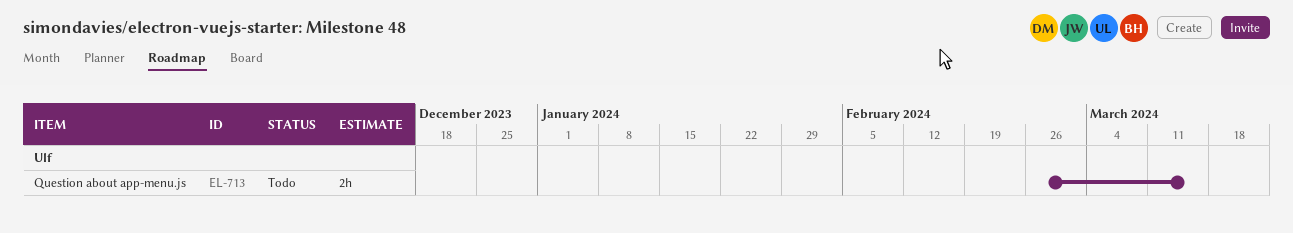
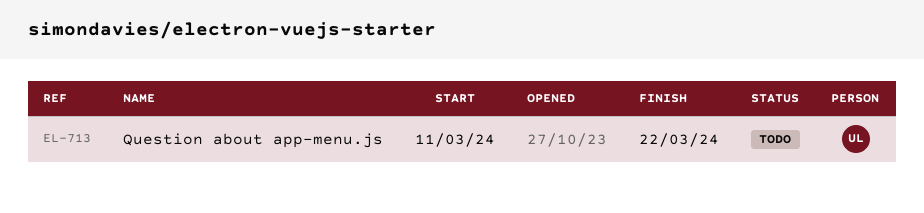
EL-713, start: Feb 26 -> Mar 11
EL-713, due: Mar 15 -> Mar 22

